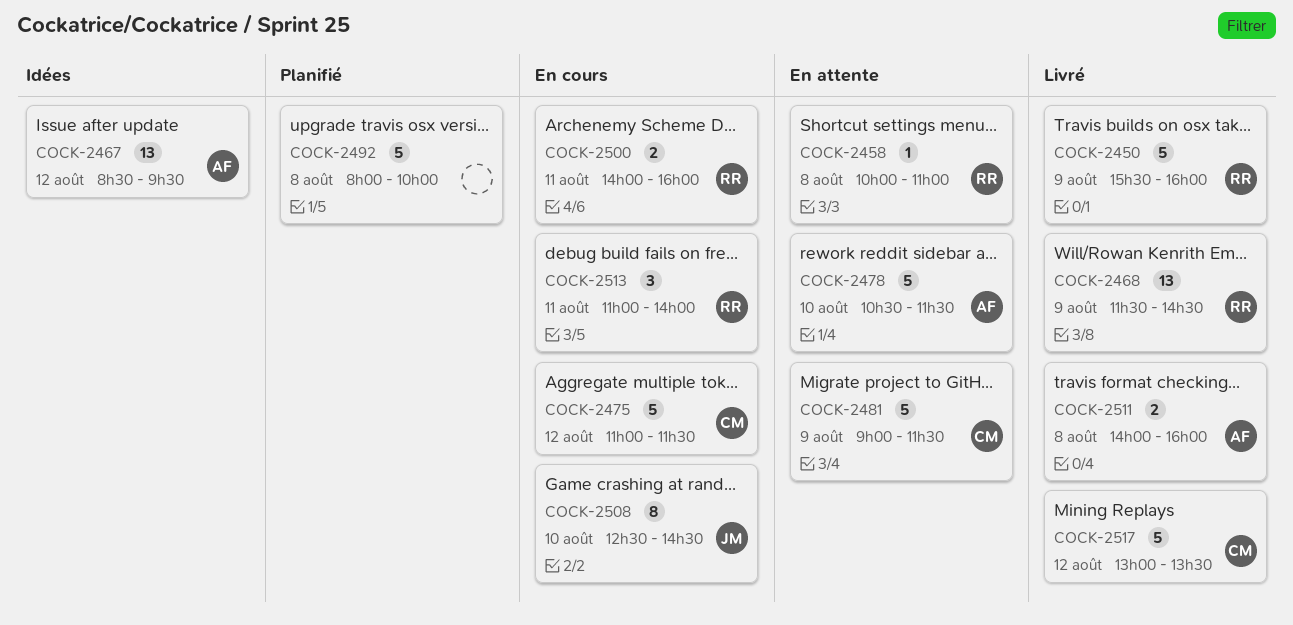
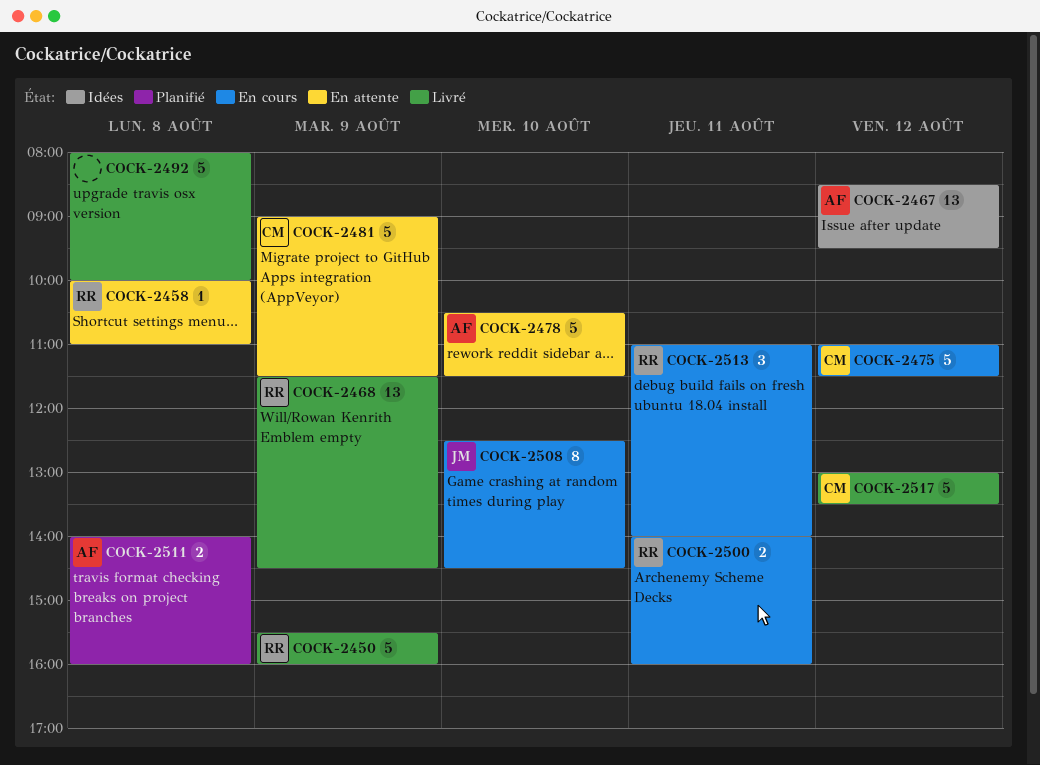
COCK-2492, status: Planifié -> Livré
COCK-2511, status: Livré -> Planifié

